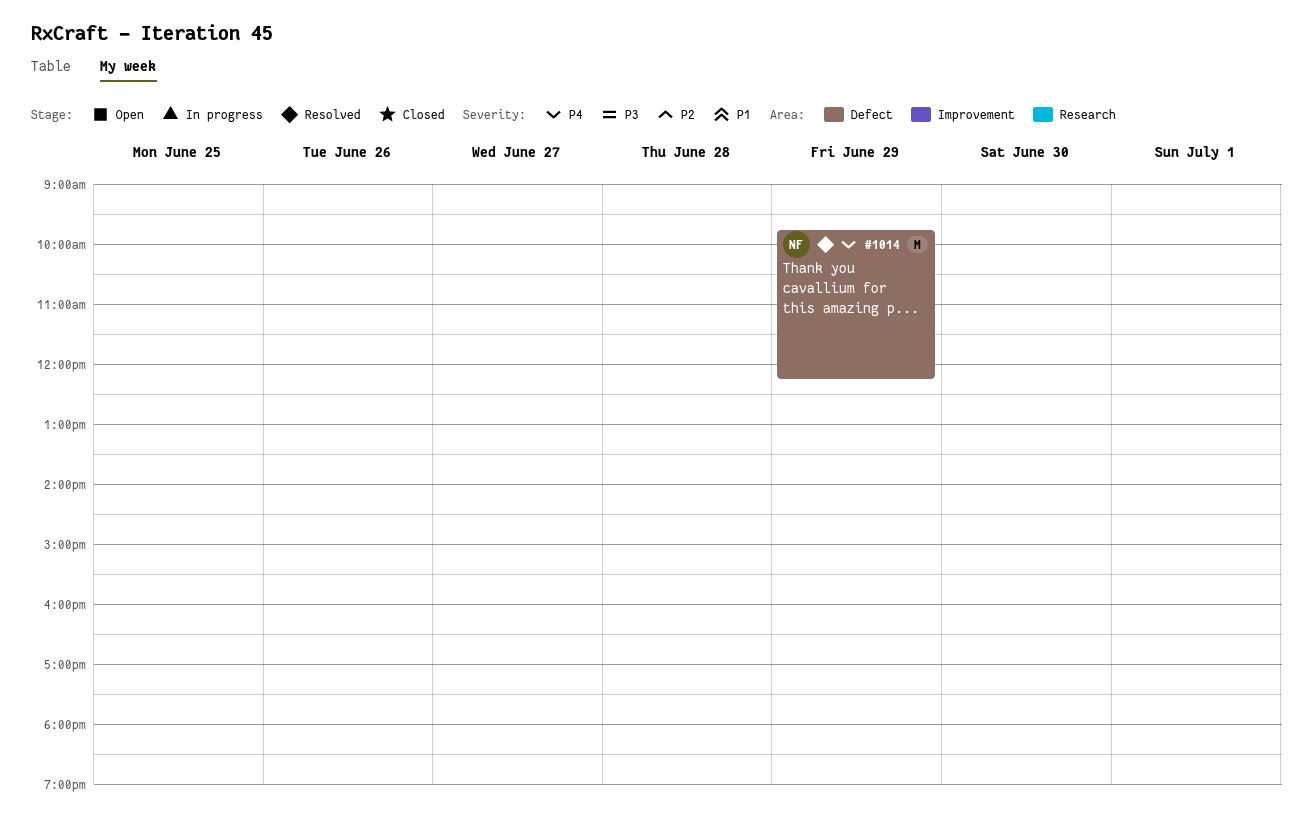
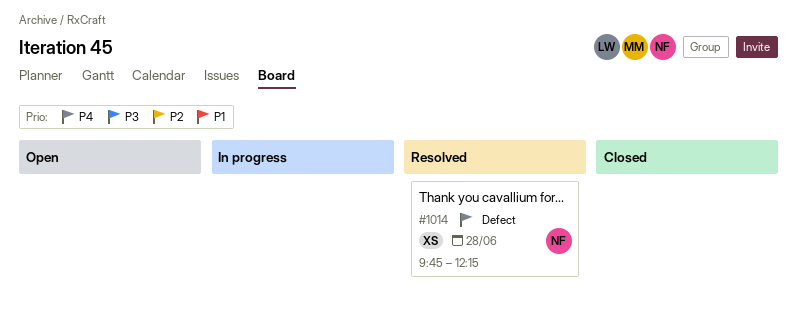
#1014, estimate: M -> XS
#1014, day: Jun 29 -> Jun 28

